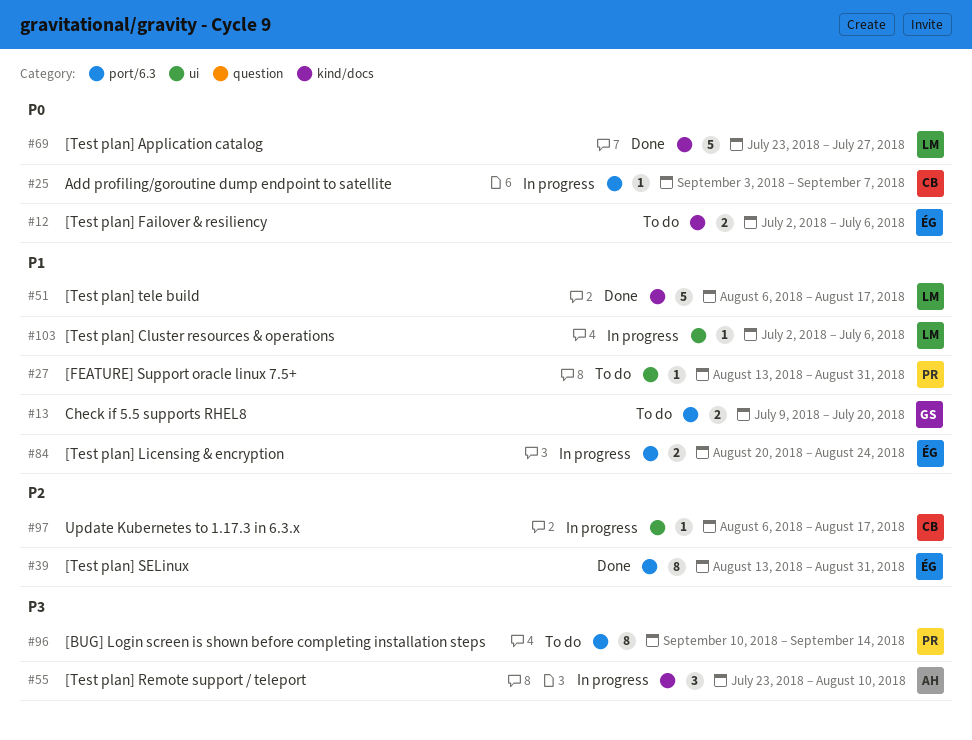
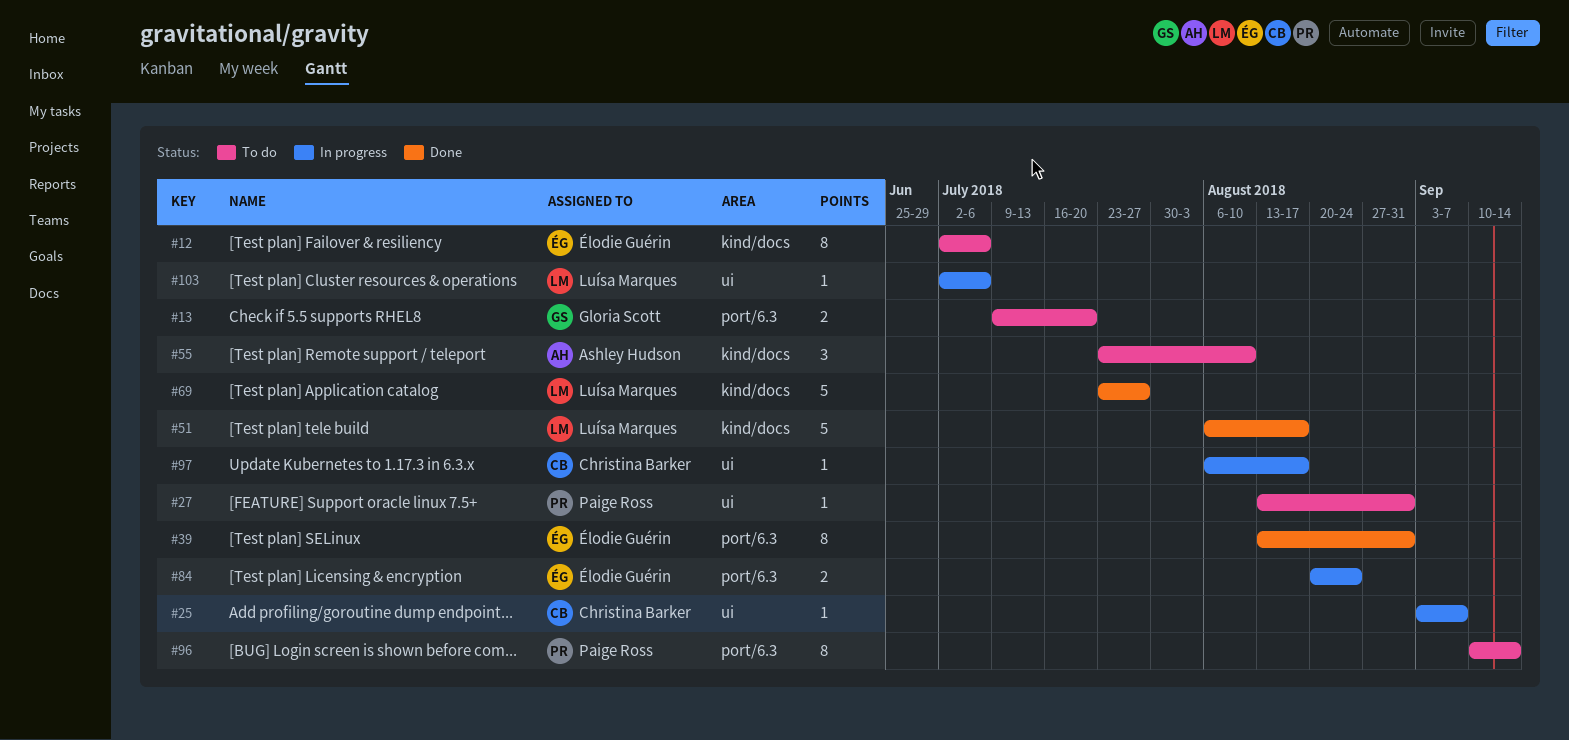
#12, estimate: 2 -> 8
#25, label: port/6.3 -> ui
#55, status: In progress -> To do

